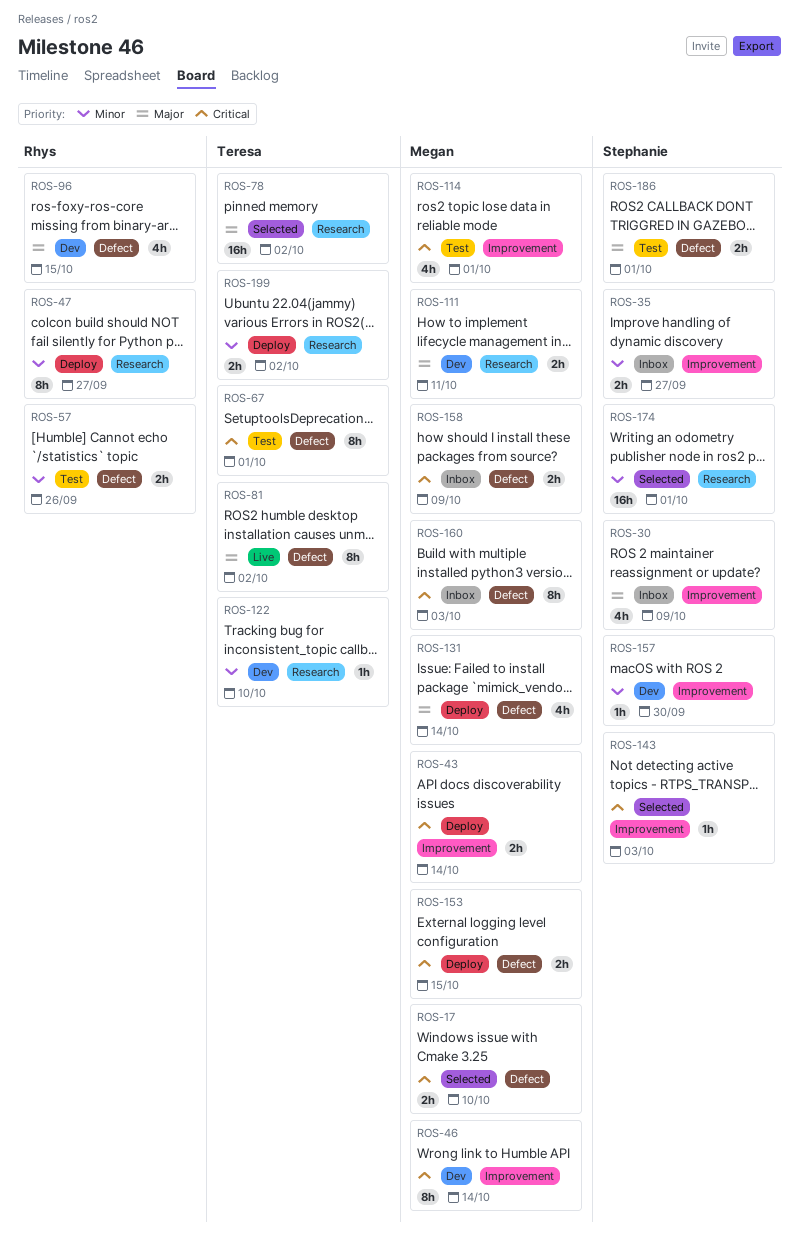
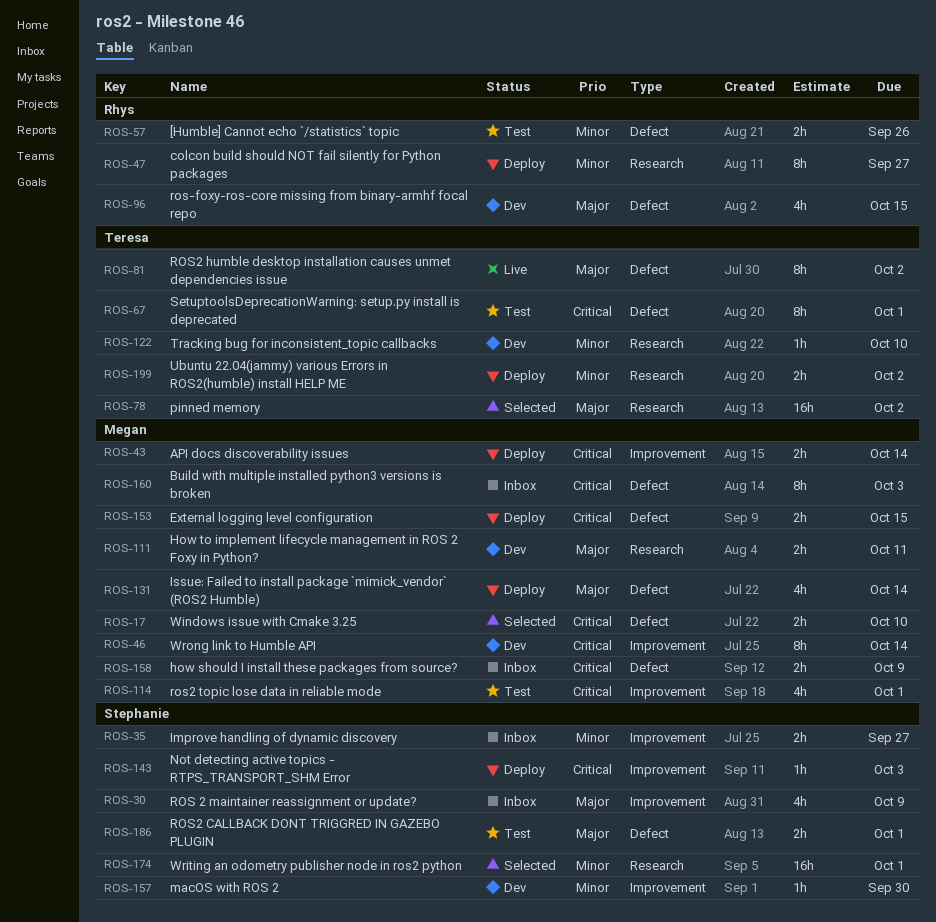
ROS-143, status: Selected -> Deploy

